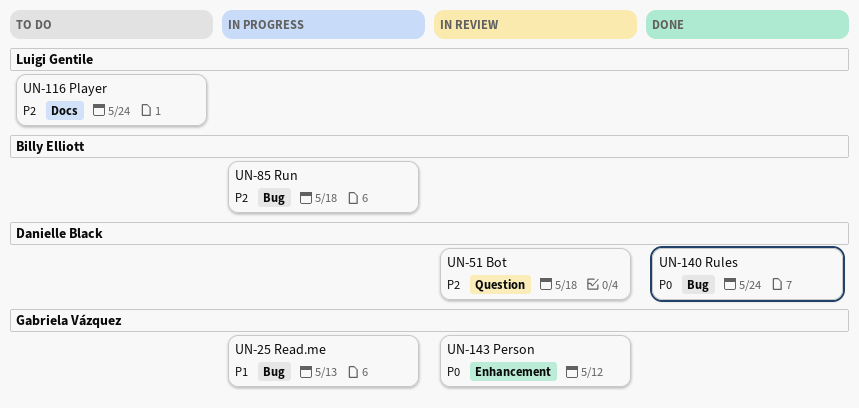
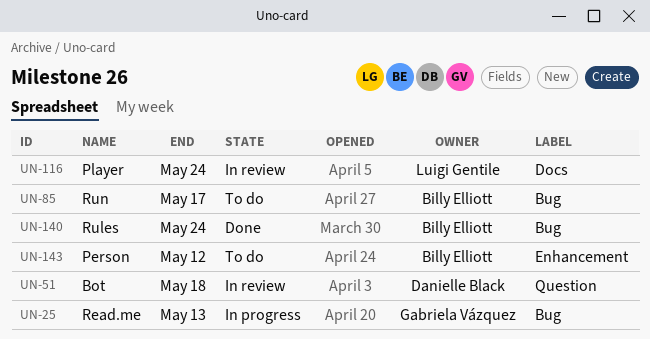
UN-85, status: In progress -> To do
UN-85, due: May 18 -> May 17
UN-116, status: To do -> In review
UN-140, owner: Danielle Black -> Billy Elliott
UN-143, status: In review -> To do
UN-143, owner: Gabriela Vázquez -> Billy Elliott

